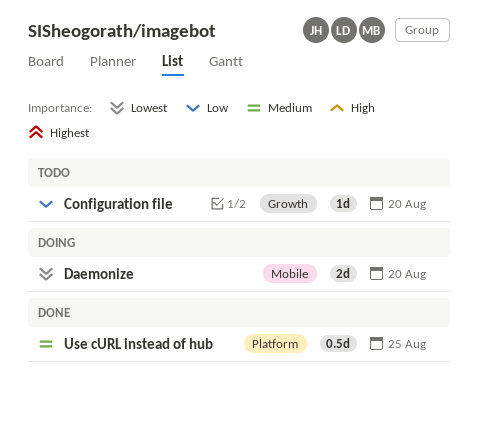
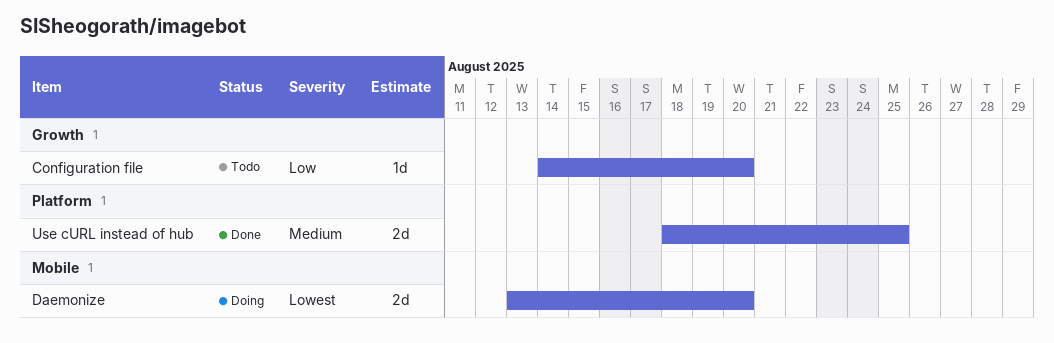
Use cURL instead of hub, estimate: 0.5d -> 2d

